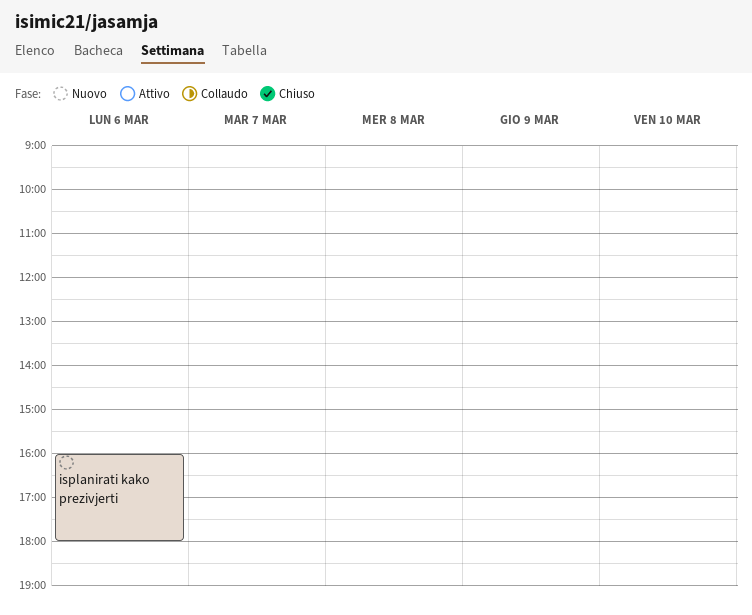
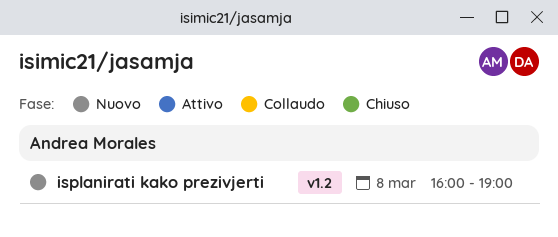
isplanirati kako prezivjerti, day: Mar 6 -> Mar 8
isplanirati kako prezivjerti, ends: 18:00 -> 19:00

